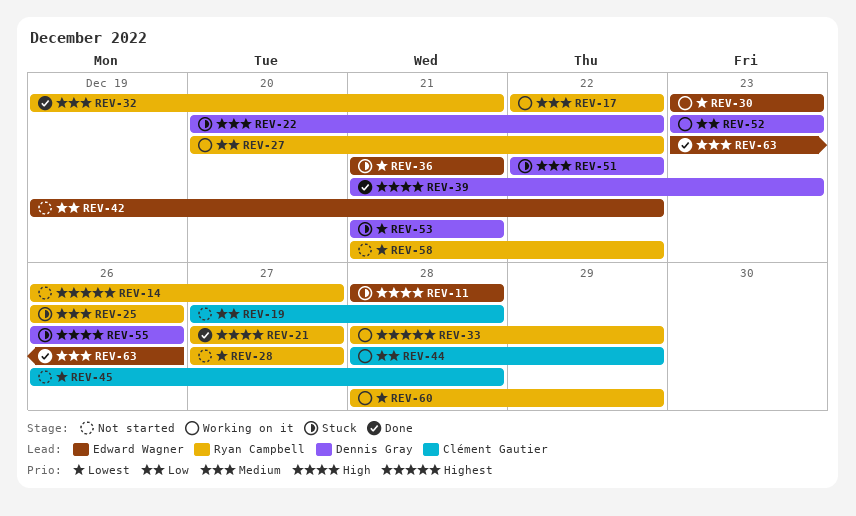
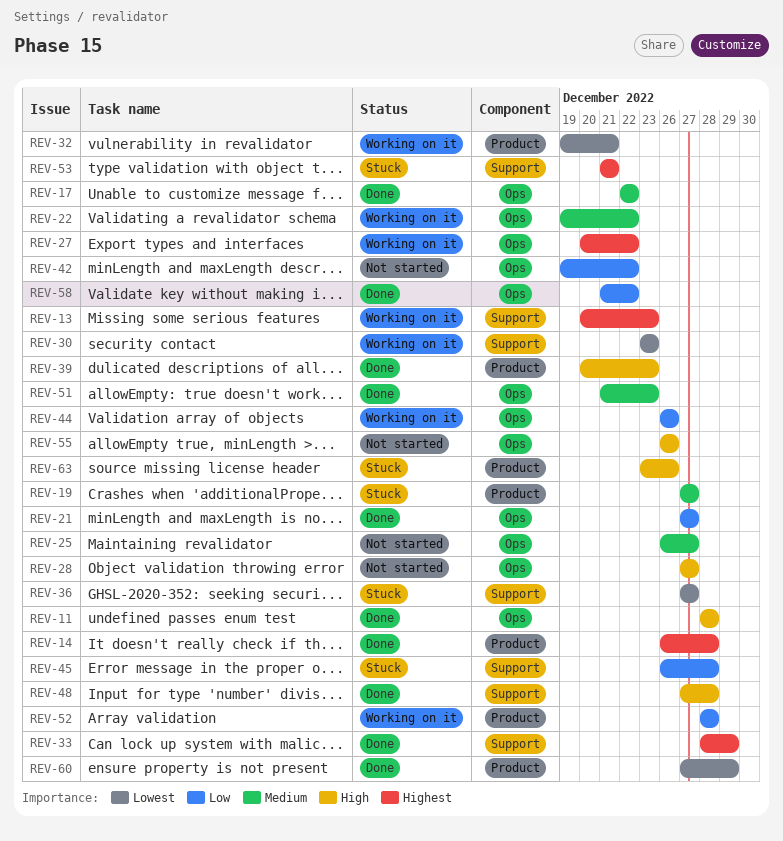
REV-11, status: Stuck -> Done
REV-13: none -> present
REV-14, status: Not started -> Done
REV-14, due: Dec 27 -> Dec 28
REV-17, status: Working on it -> Done
REV-19, status: Not started -> Stuck
REV-19, priority: Low -> Medium
REV-19, due: Dec 28 -> Dec 27
REV-21, priority: High -> Low
REV-22, status: Stuck -> Working on it
REV-22, start: Dec 20 -> Dec 19
REV-25, status: Stuck -> Not started
REV-25, due: Dec 26 -> Dec 27
REV-27, priority: Low -> Highest
REV-28, priority: Lowest -> High
REV-32, status: Done -> Working on it
REV-32, priority: Medium -> Lowest
REV-33, status: Working on it -> Done
REV-36, start: Dec 21 -> Dec 27
REV-36, due: Dec 21 -> Dec 27
REV-39, start: Dec 21 -> Dec 20
REV-44, start: Dec 28 -> Dec 26
REV-44, due: Dec 29 -> Dec 26
REV-45, status: Not started -> Stuck
REV-45, priority: Lowest -> Low
REV-48: none -> present
REV-51, status: Stuck -> Done
REV-51, start: Dec 22 -> Dec 21
REV-51, due: Dec 22 -> Dec 23
REV-52, start: Dec 23 -> Dec 28
REV-52, due: Dec 23 -> Dec 28
REV-53, priority: Lowest -> Highest
REV-55, status: Stuck -> Not started
REV-58, status: Not started -> Done
REV-58, priority: Lowest -> Low
REV-60, status: Working on it -> Done
REV-60, start: Dec 28 -> Dec 27
REV-63, status: Done -> Stuck
REV-63, priority: Medium -> High

